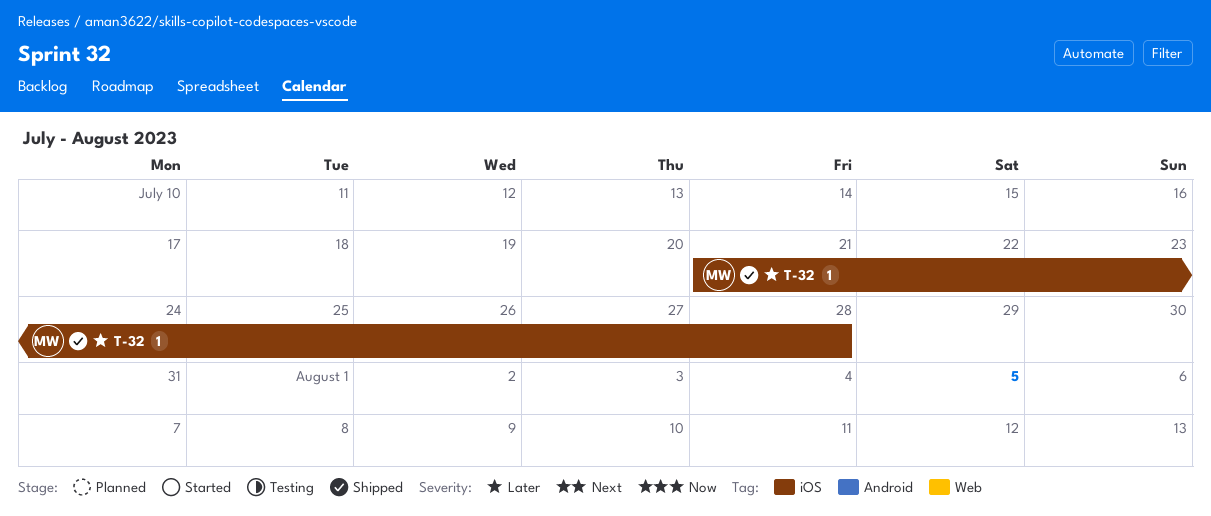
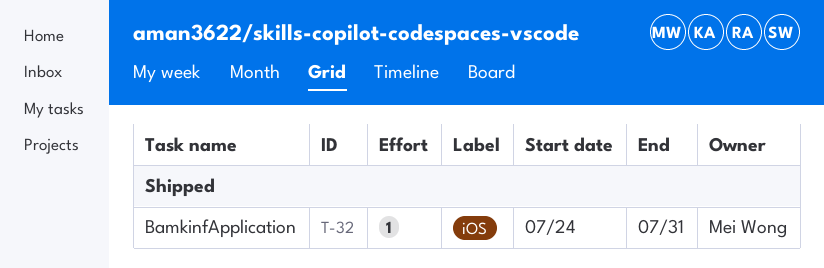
T-32, start: Jul 21 -> Jul 24
T-32, due: Jul 28 -> Jul 31

